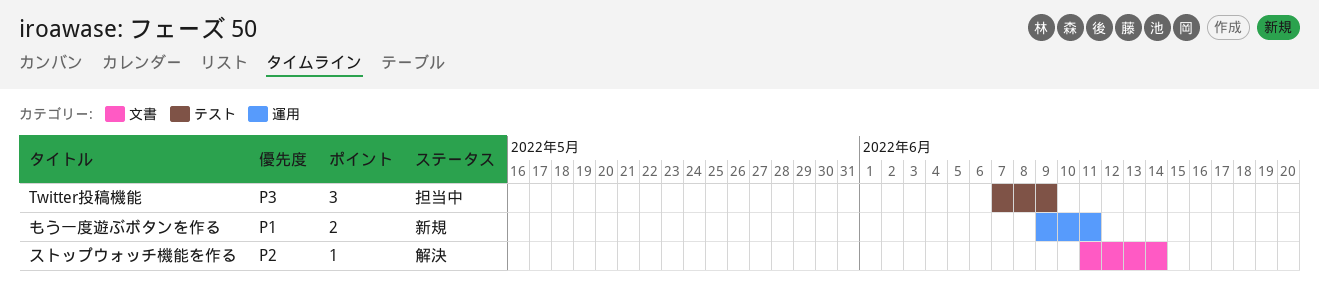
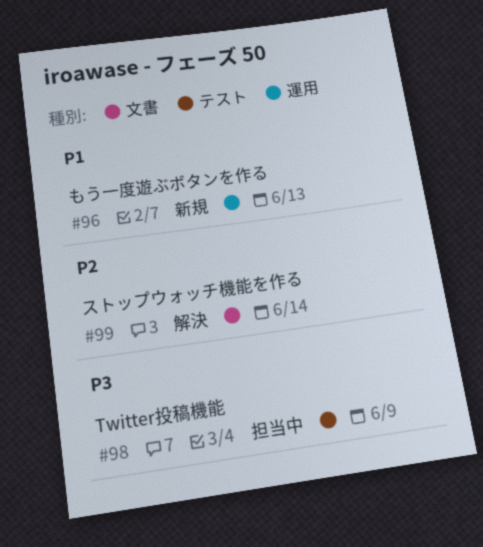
もう一度遊ぶボタンを作る, due: Jun 11 -> Jun 13

